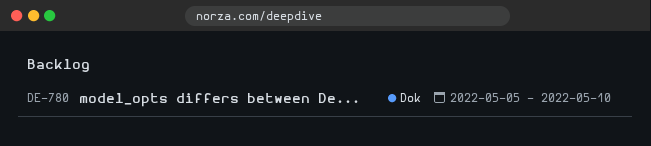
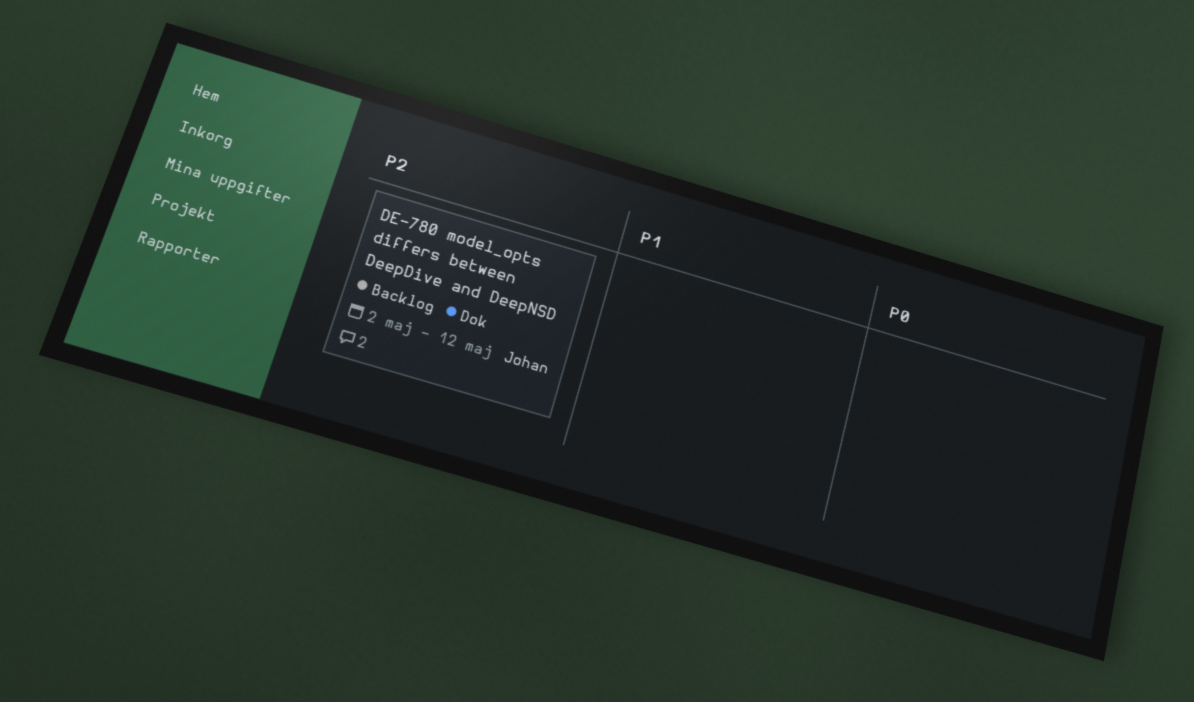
DE-780, start: May 5 -> May 2
DE-780, due: May 10 -> May 12

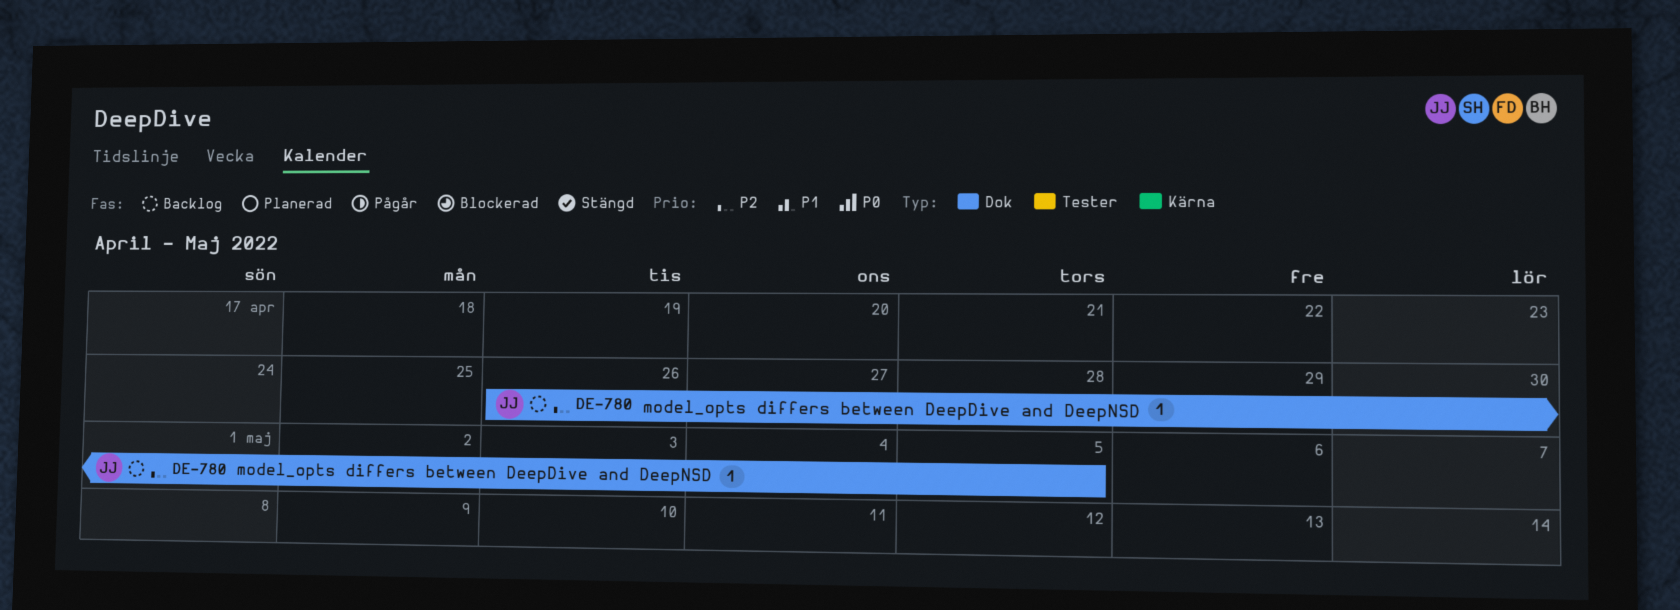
DE-780, start: May 2 -> Apr 26
DE-780, due: May 12 -> May 5

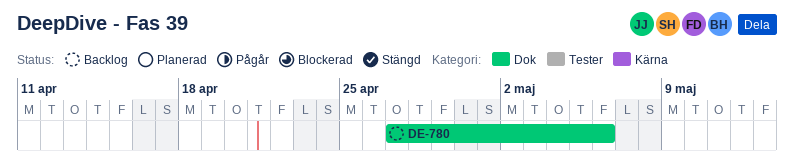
DE-780, start: Apr 26 -> Apr 27
DE-780, due: May 5 -> May 6

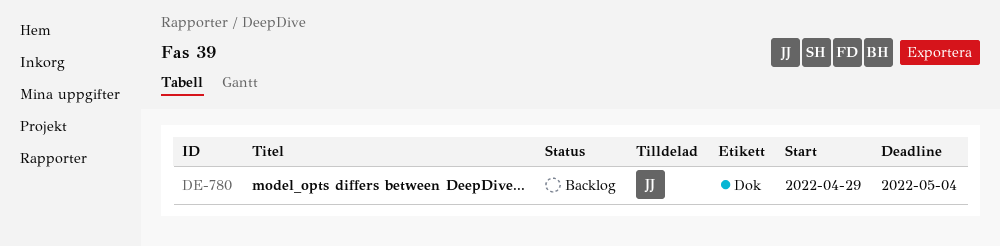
DE-780, start: Apr 27 -> Apr 29
DE-780, due: May 6 -> May 4

